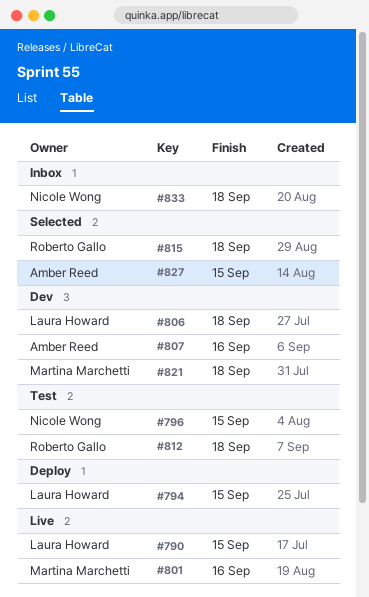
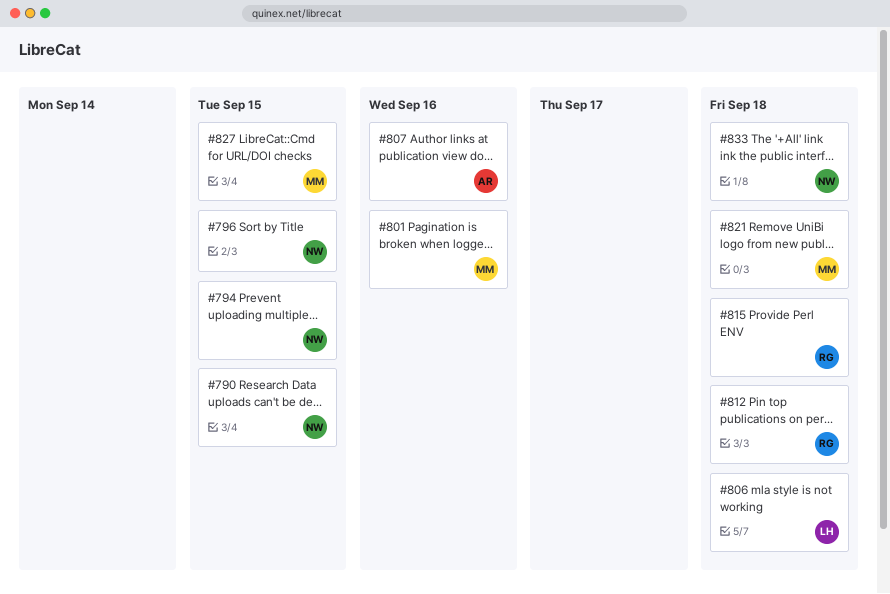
#790, owner: Laura Howard -> Nicole Wong
#794, owner: Laura Howard -> Nicole Wong
#827, owner: Amber Reed -> Martina Marchetti

